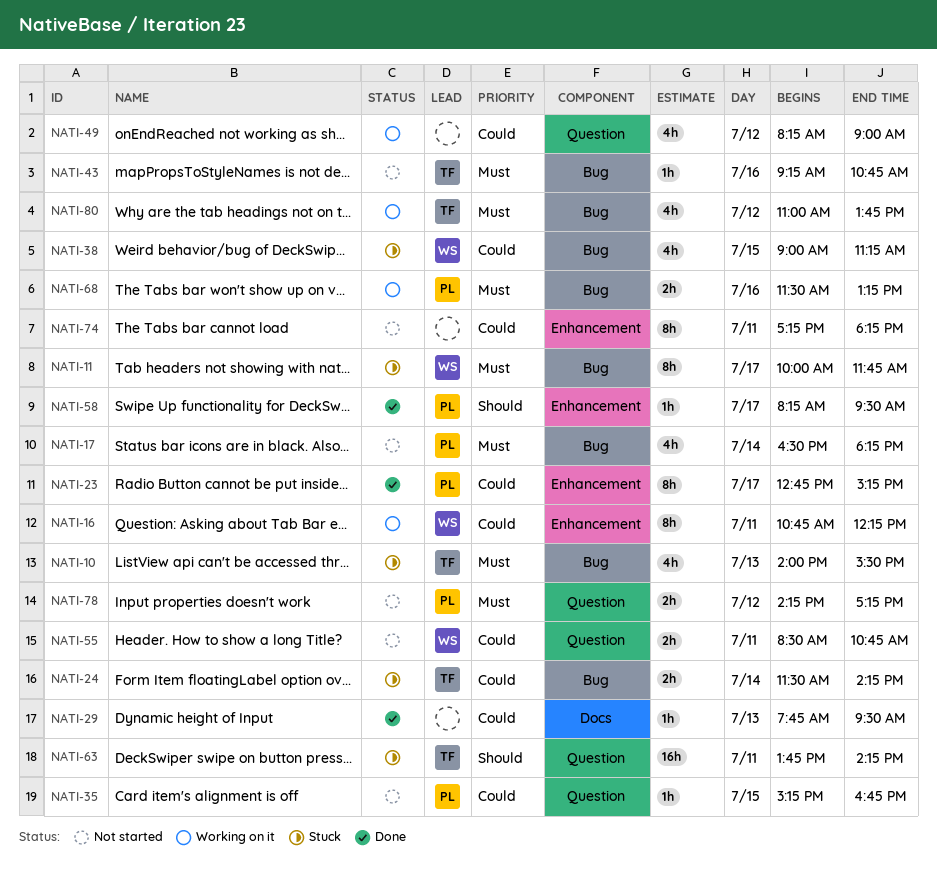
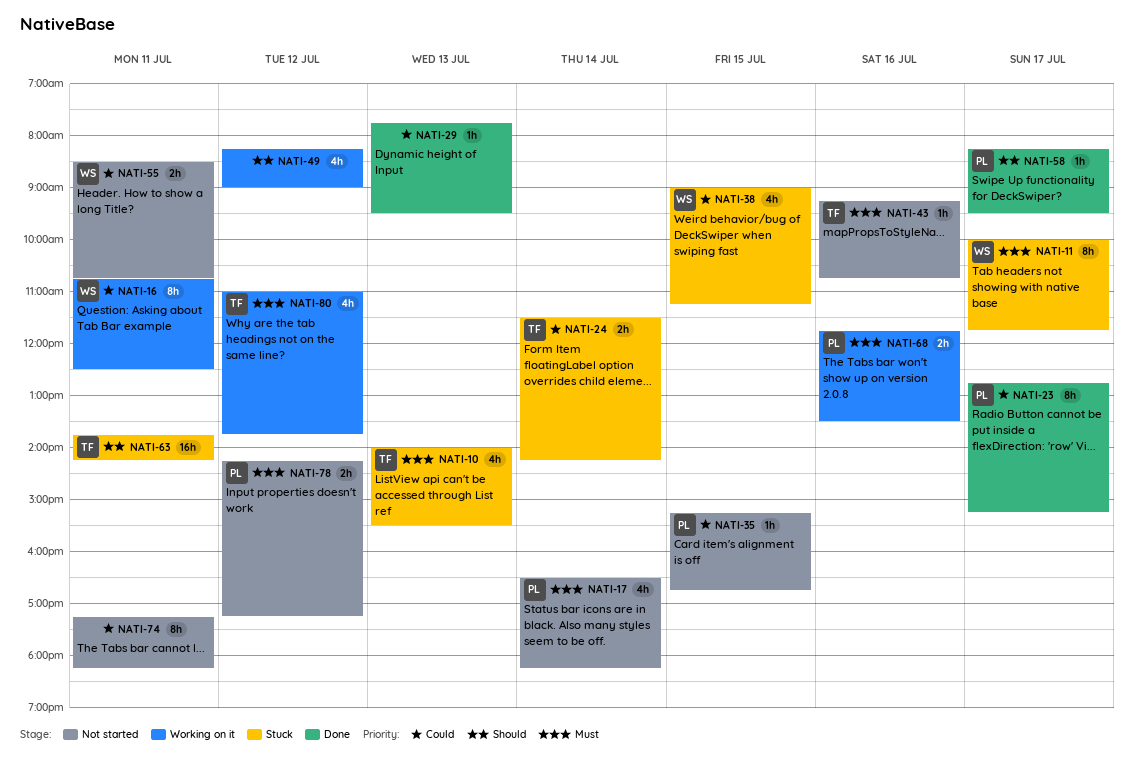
NATI-16, ends: 12:15 -> 12:30
NATI-49, priority: Could -> Should
NATI-68, begins: 11:30 -> 11:45
NATI-68, ends: 13:15 -> 13:30

